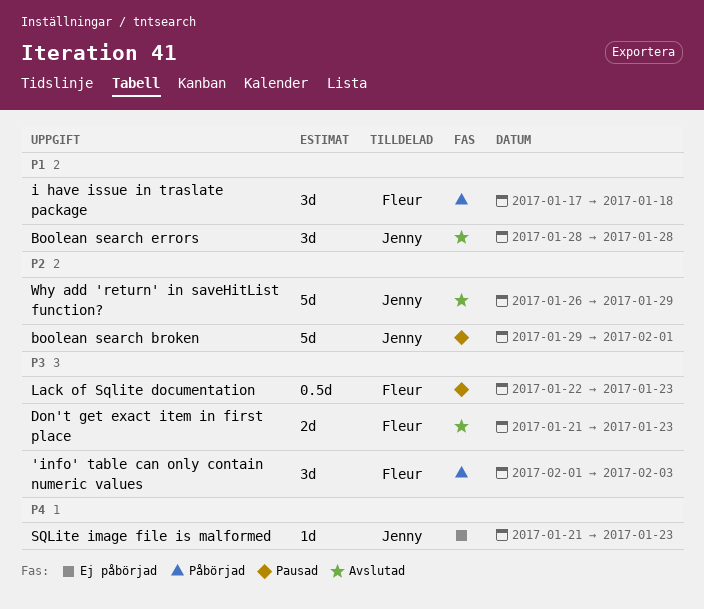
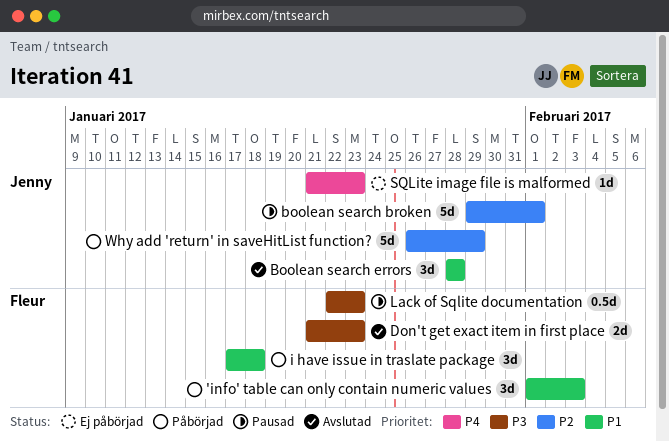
'info' table can only contain numeric values, priority: P3 -> P1
Why add 'return' in saveHitList function?, status: Avslutad -> Påbörjad

